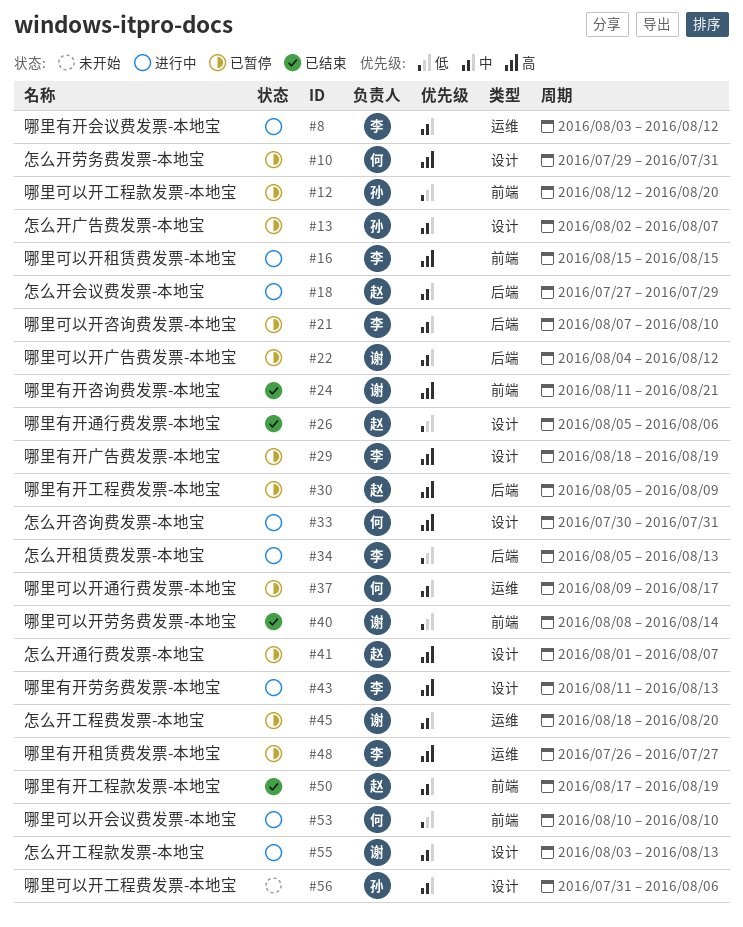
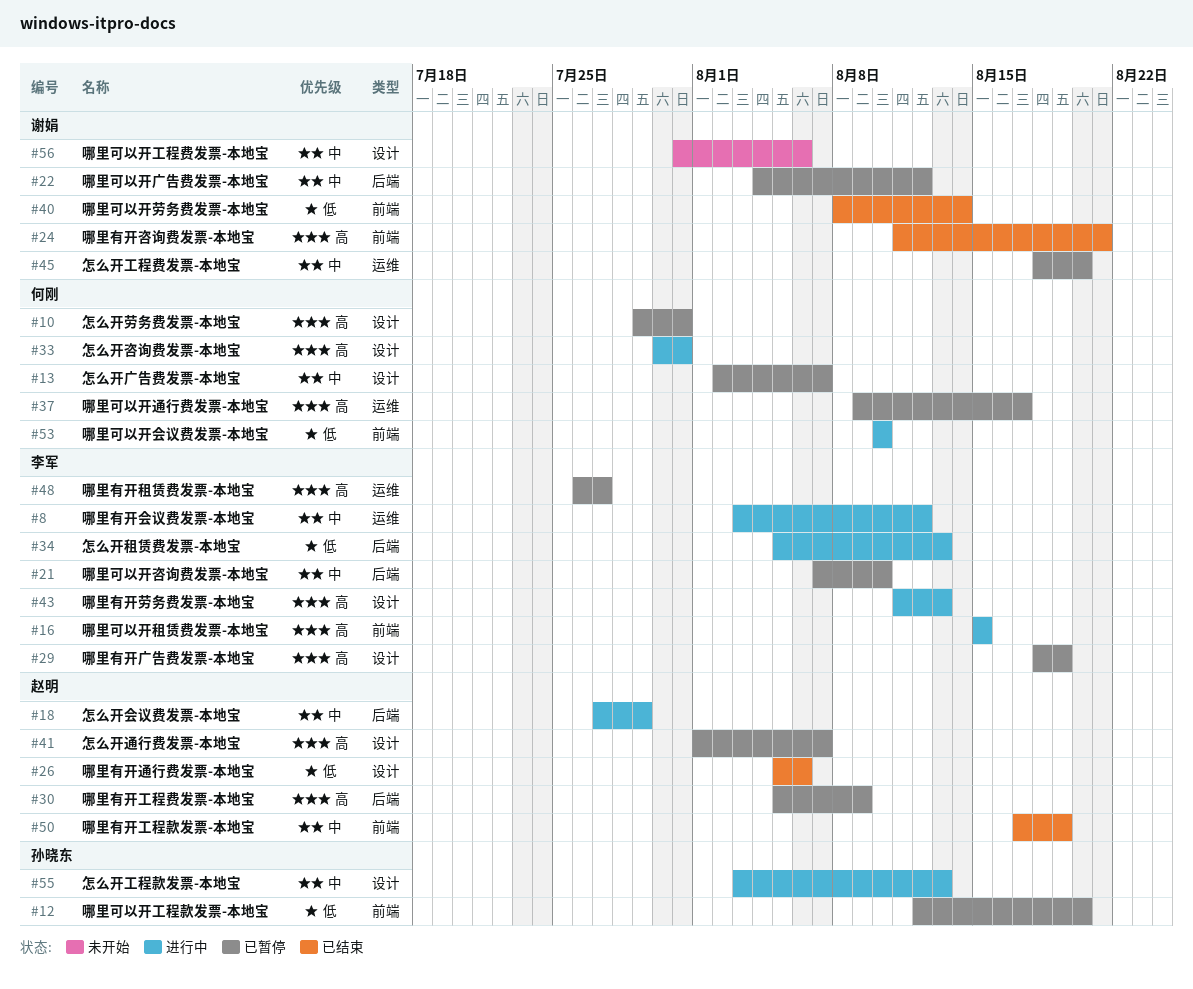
#13, owner: 孙晓东 -> 何刚
#37, priority: 中 -> 高
#55, owner: 谢娟 -> 孙晓东
#56, owner: 孙晓东 -> 谢娟

